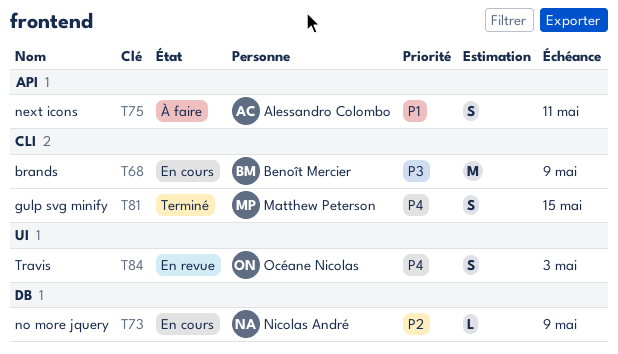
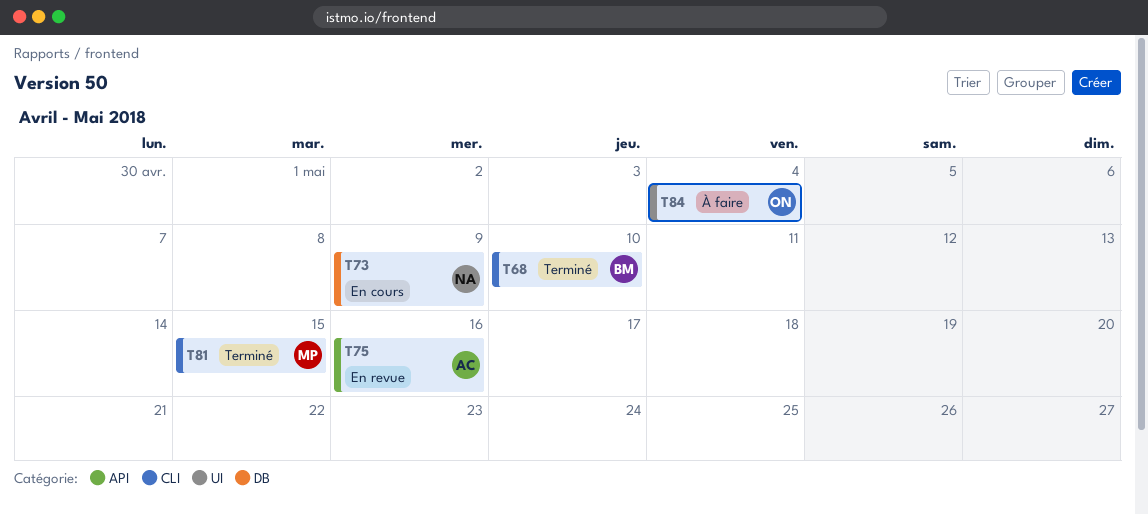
T68, status: En cours -> Terminé
T68, due: May 9 -> May 10
T75, status: À faire -> En revue
T75, due: May 11 -> May 16
T84, status: En revue -> À faire
T84, due: May 3 -> May 4

